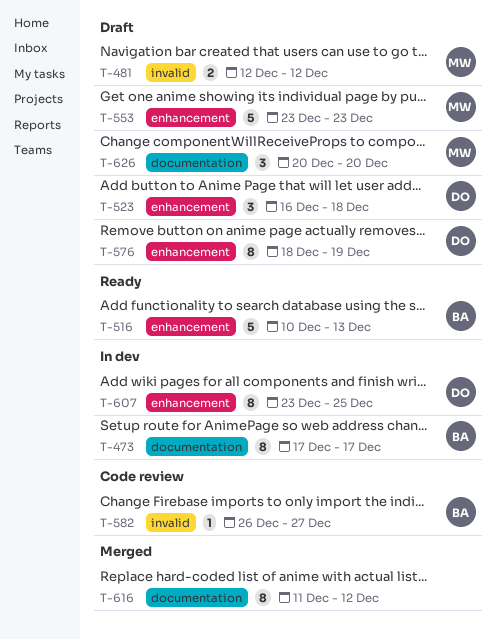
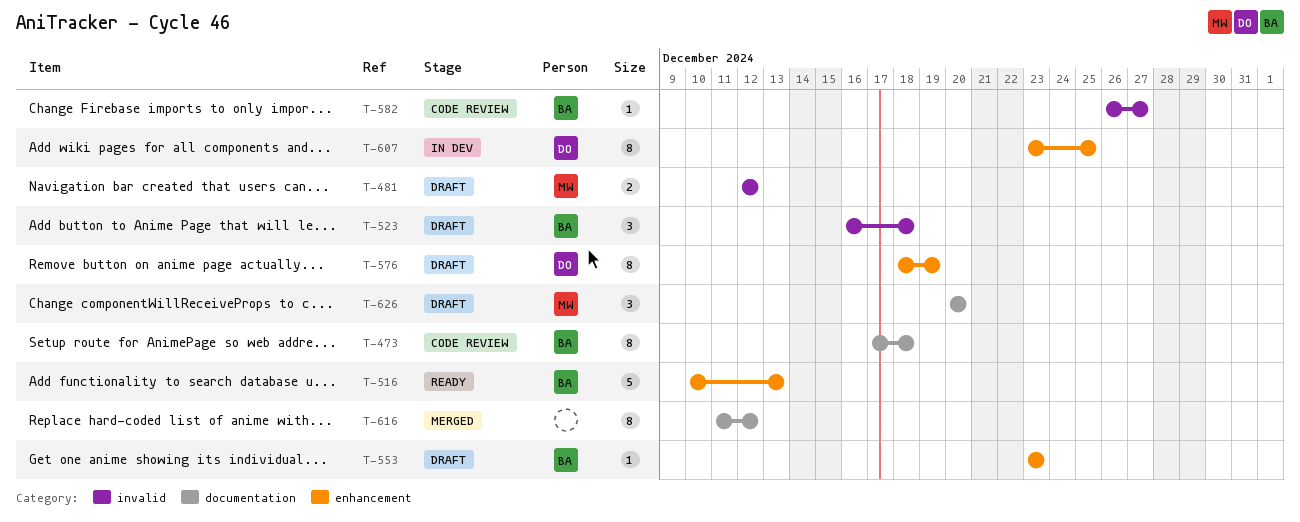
T-473, status: In dev -> Code review
T-473, due: Dec 17 -> Dec 18
T-523, owner: DO -> BA
T-523, label: enhancement -> invalid
T-553, owner: MW -> BA
T-553, estimate: 5 -> 1

